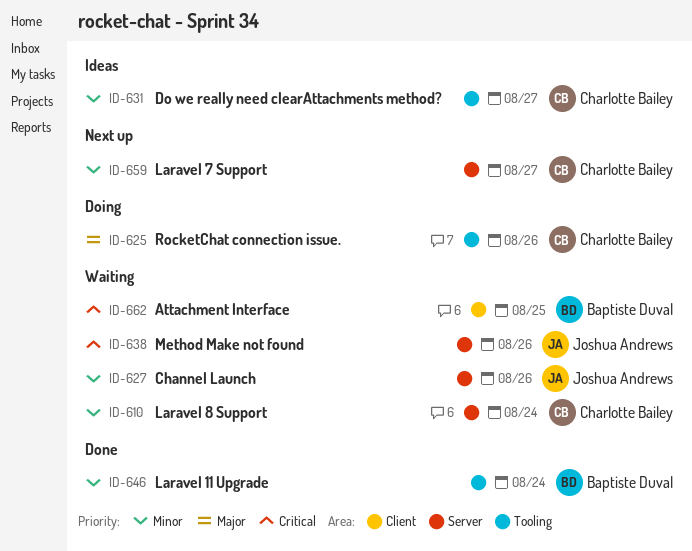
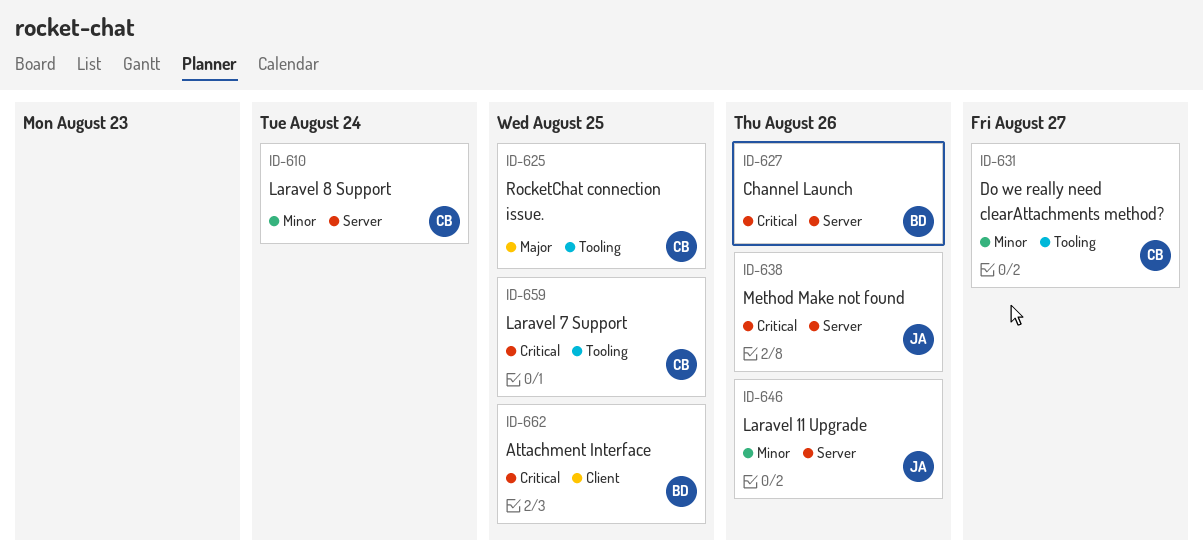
ID-625, due: Aug 26 -> Aug 25
ID-627, owner: Joshua Andrews -> Baptiste Duval
ID-627, priority: Minor -> Critical
ID-646, owner: Baptiste Duval -> Joshua Andrews
ID-646, label: Tooling -> Server
ID-646, due: Aug 24 -> Aug 26
ID-659, priority: Minor -> Critical
ID-659, label: Server -> Tooling
ID-659, due: Aug 27 -> Aug 25

